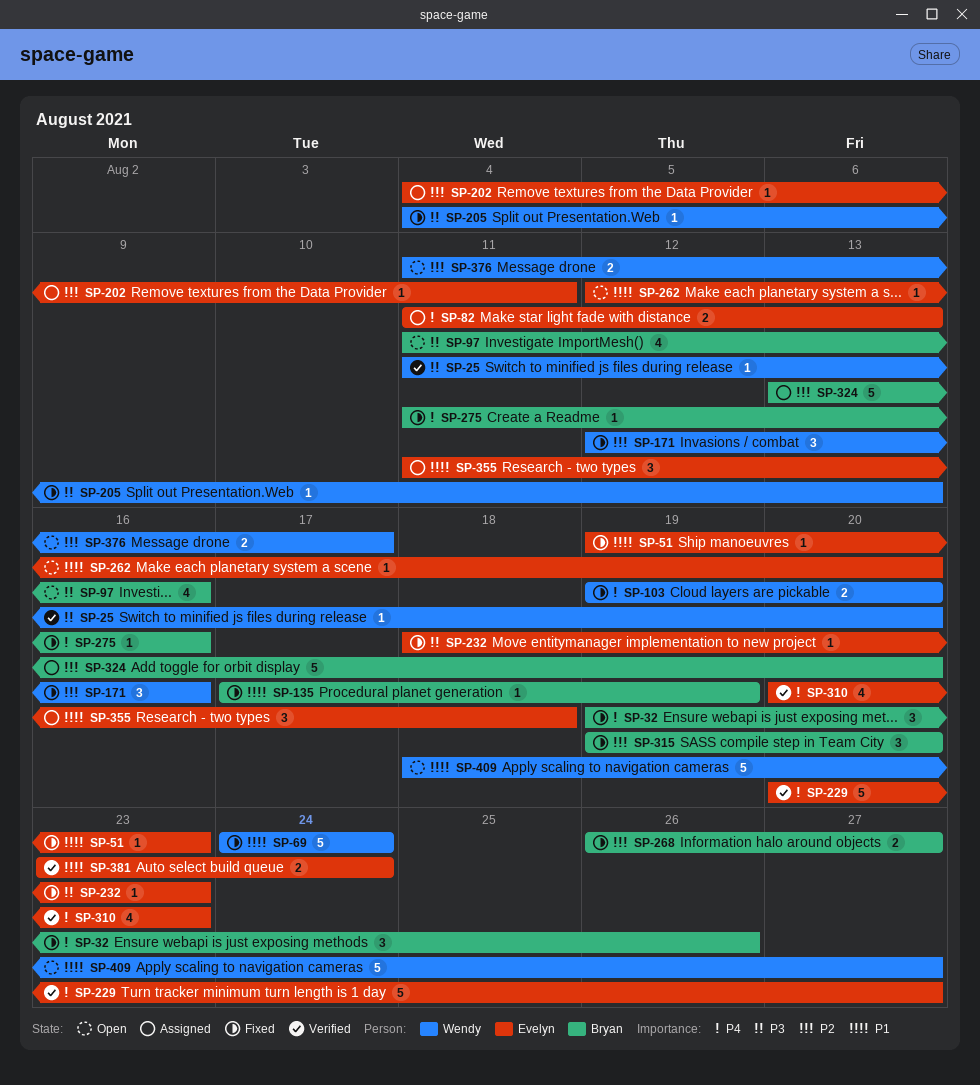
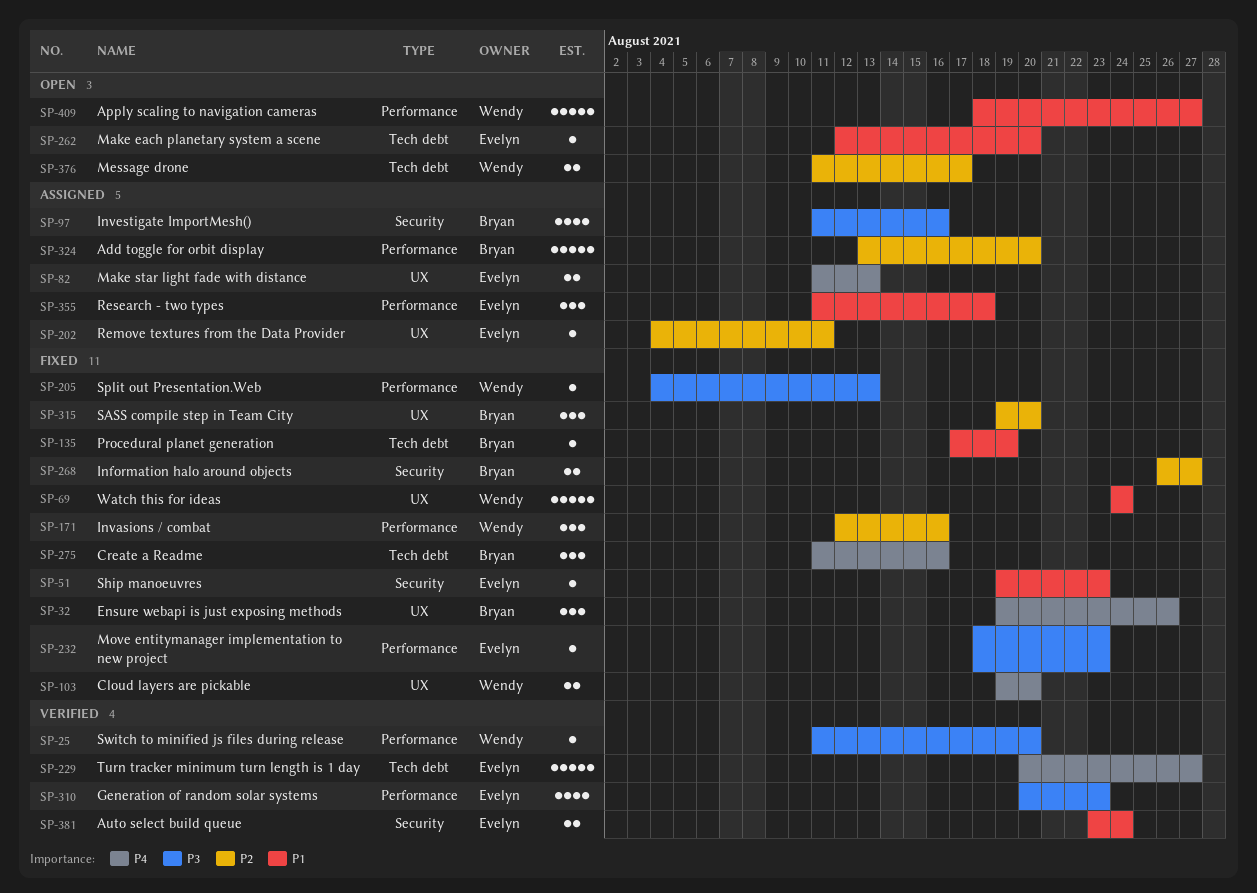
SP-97, status: Open -> Assigned
SP-275, estimate: 1 -> 3
SP-310, priority: P4 -> P3

